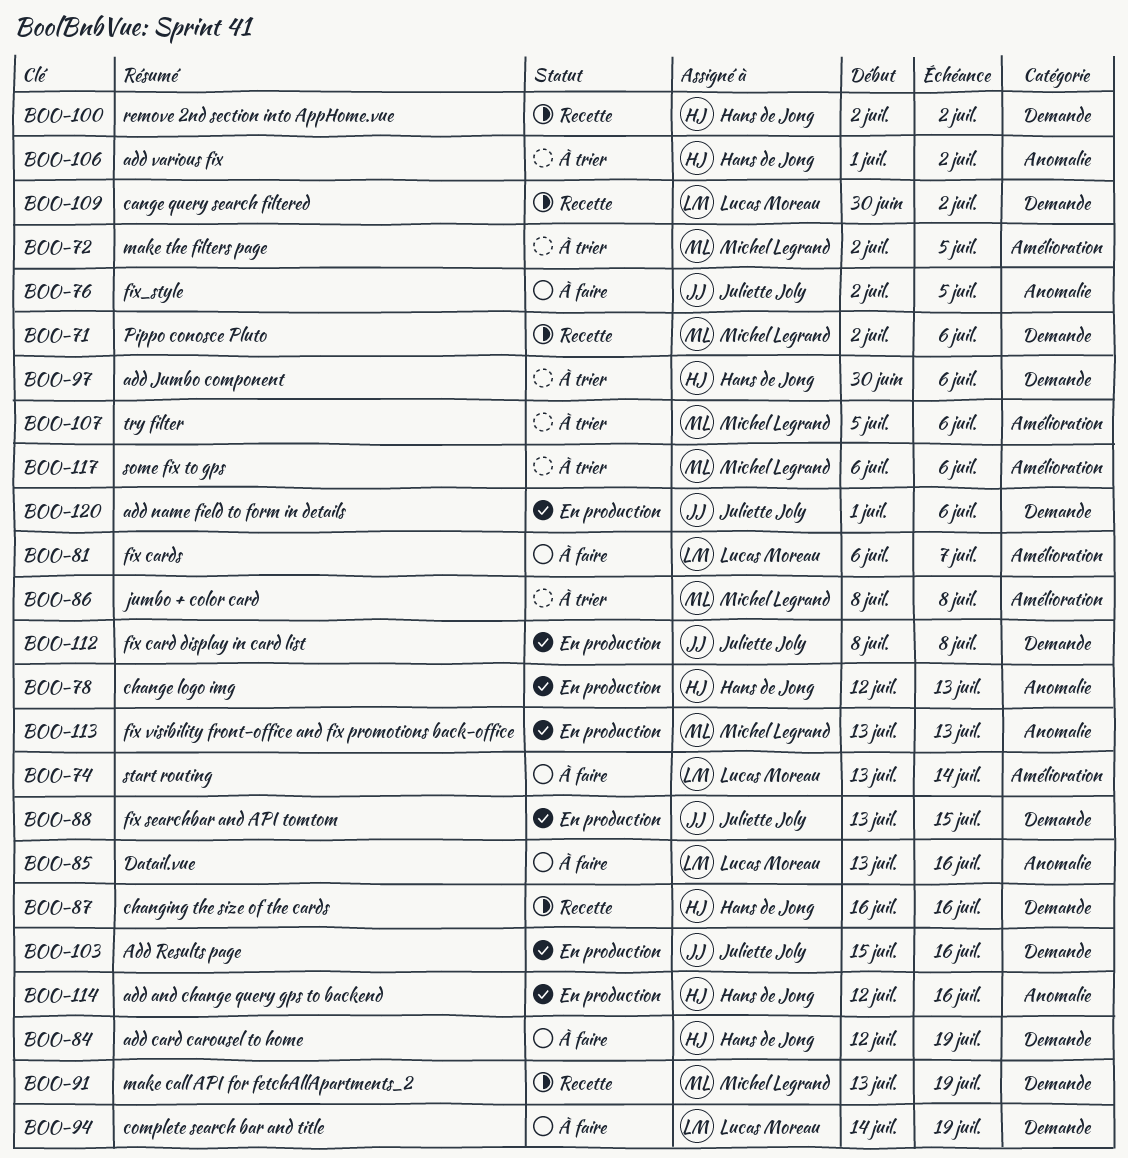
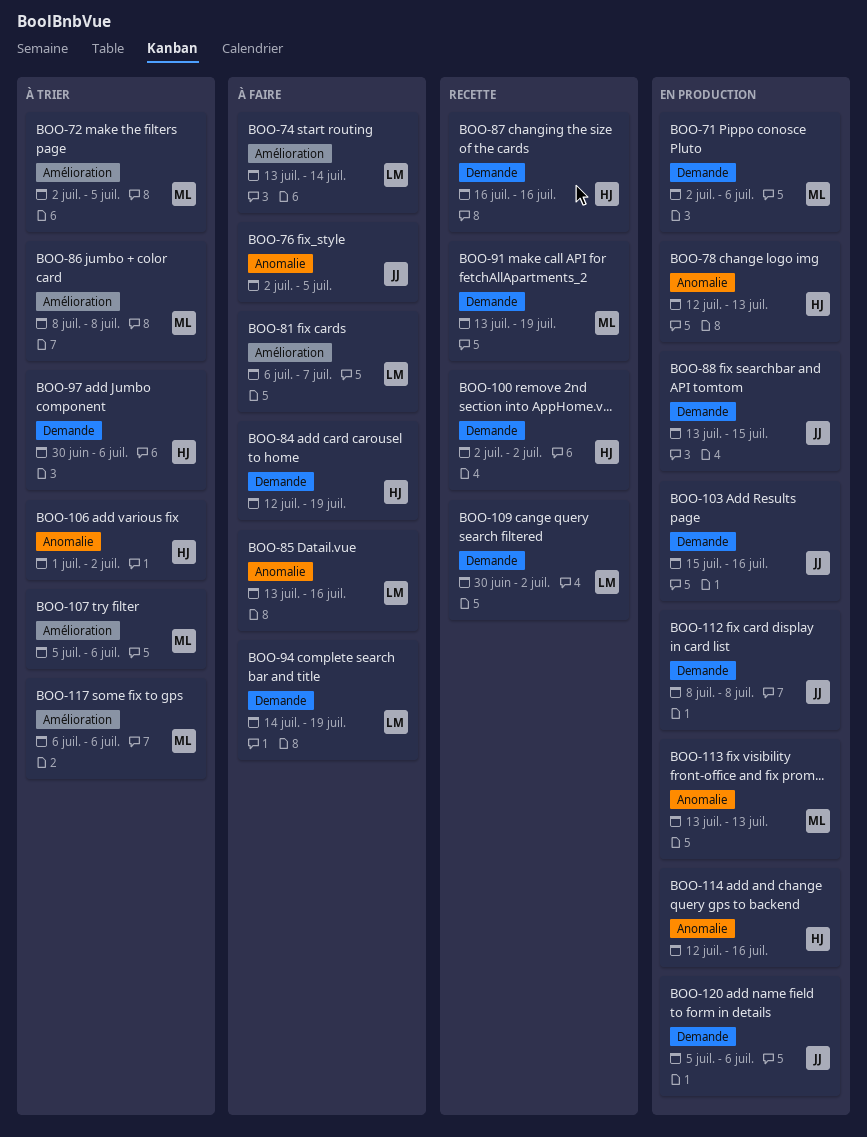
BOO-71, status: Recette -> En production
BOO-120, start: Jul 1 -> Jul 5

